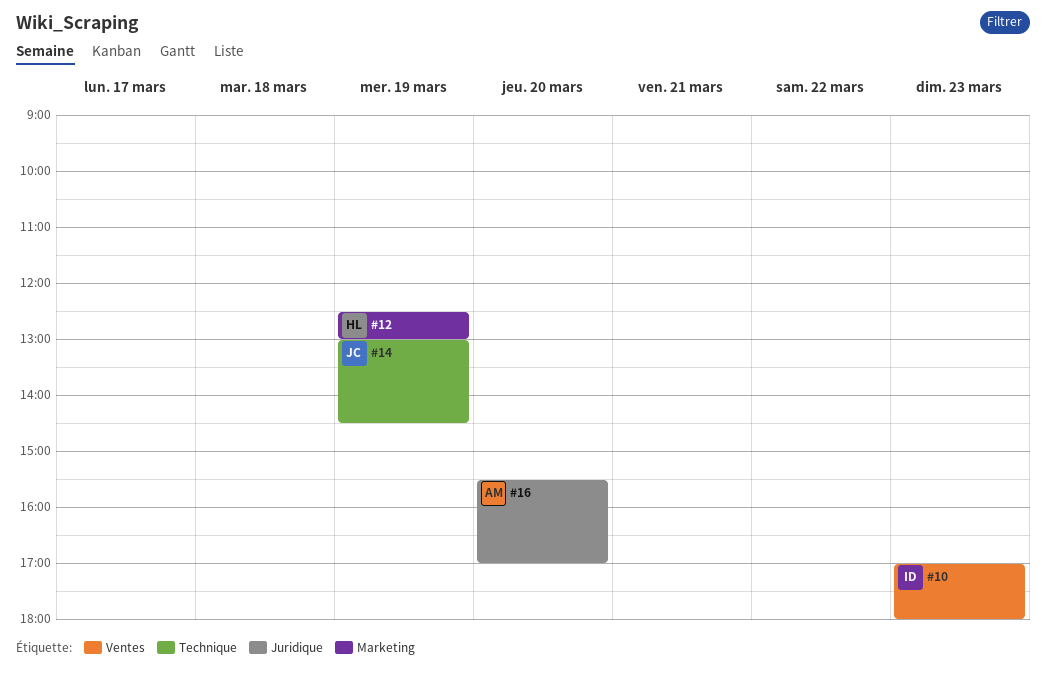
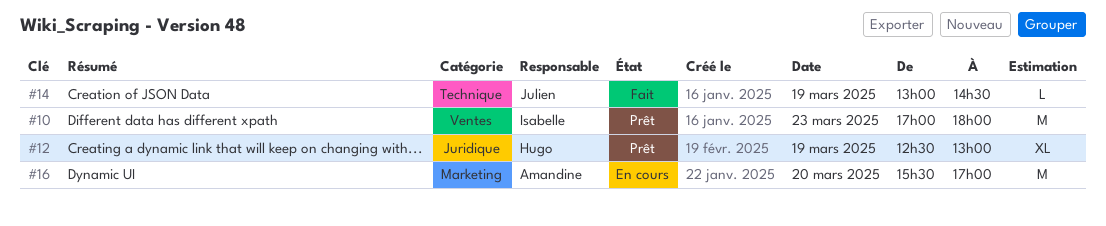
#12, label: Marketing -> Juridique
#16, label: Juridique -> Marketing

